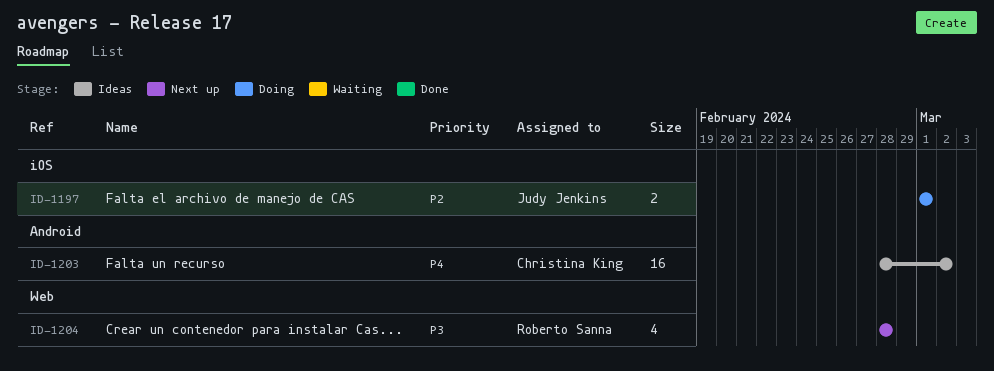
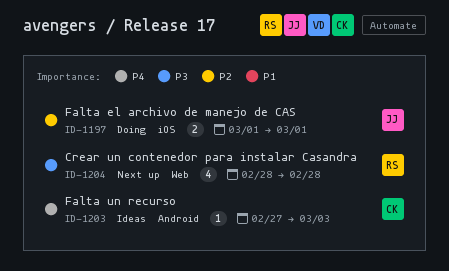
ID-1203, estimate: 16 -> 1
ID-1203, start: Feb 28 -> Feb 27
ID-1203, due: Mar 2 -> Mar 3

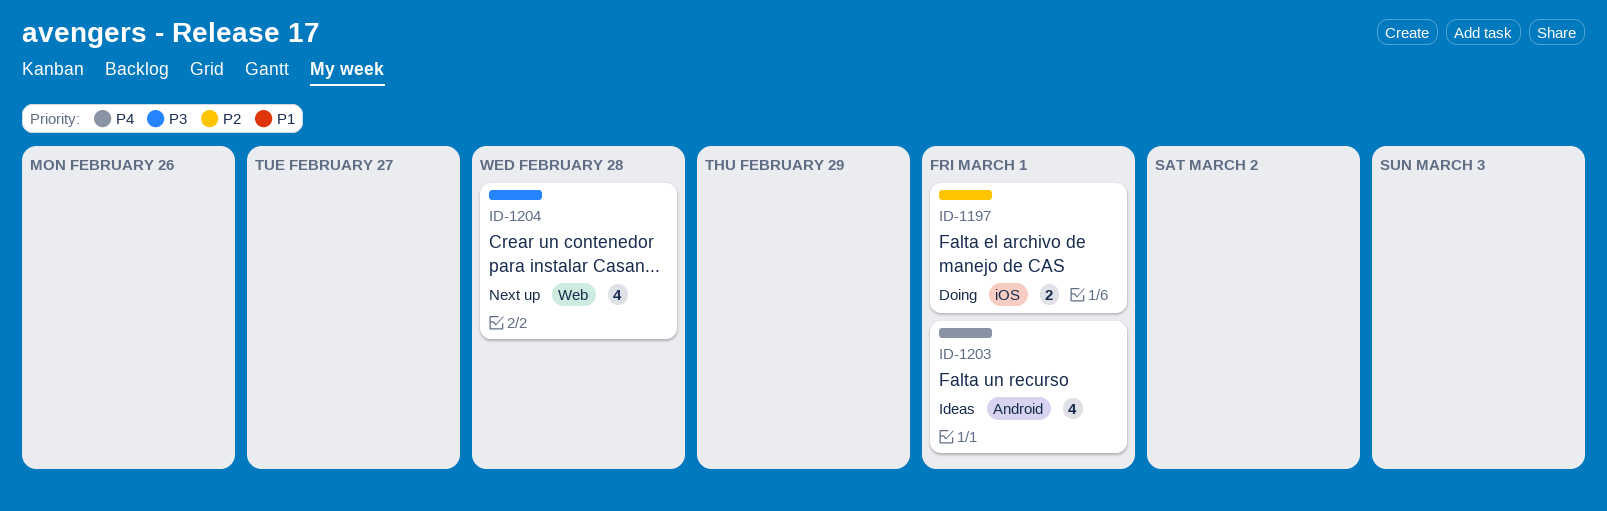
ID-1203, estimate: 1 -> 4
ID-1203, due: Mar 3 -> Mar 1

